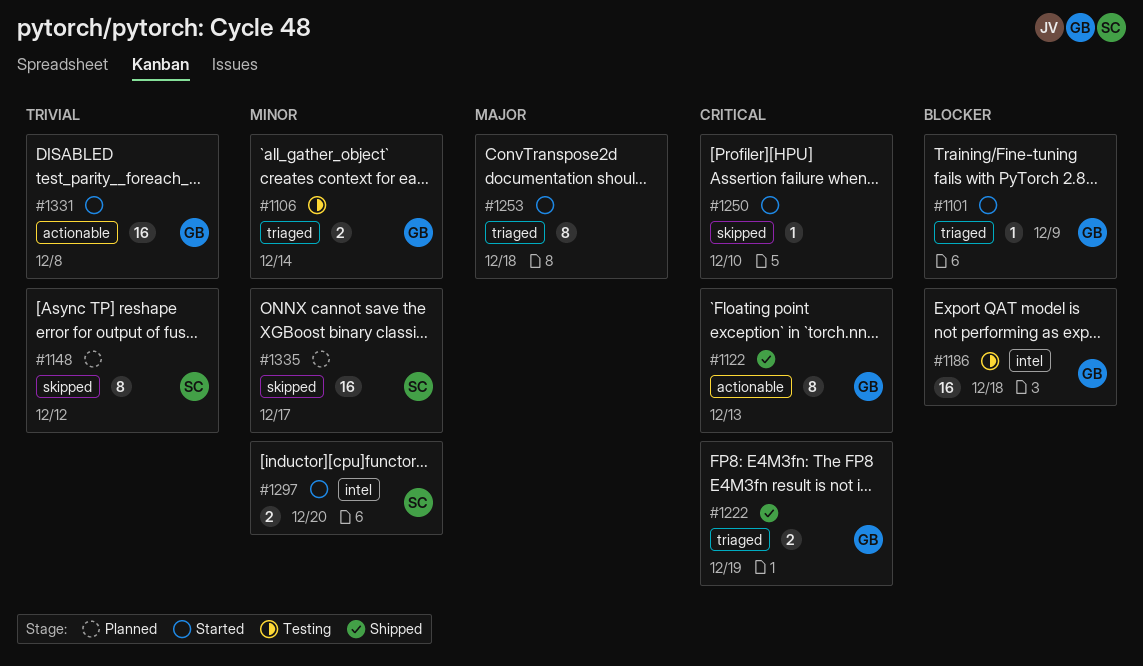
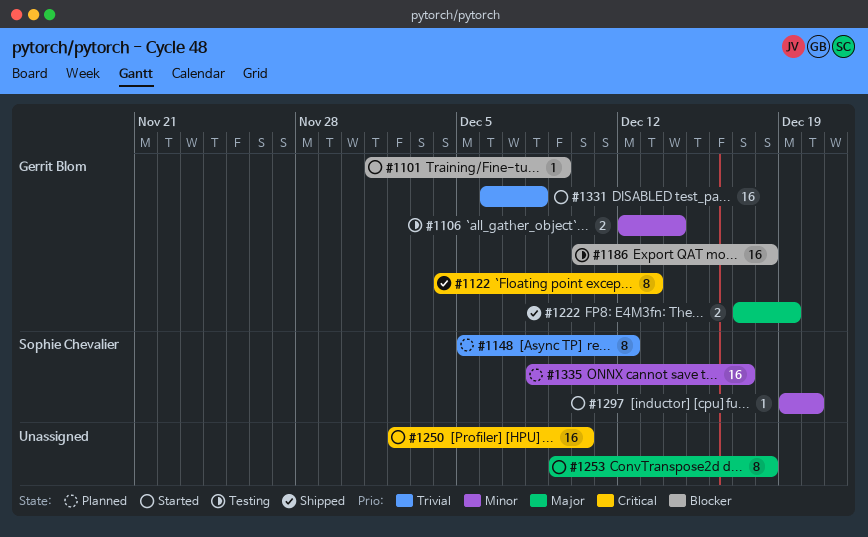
#1222, priority: Critical -> Major
#1250, estimate: 1 -> 16
#1297, estimate: 2 -> 1

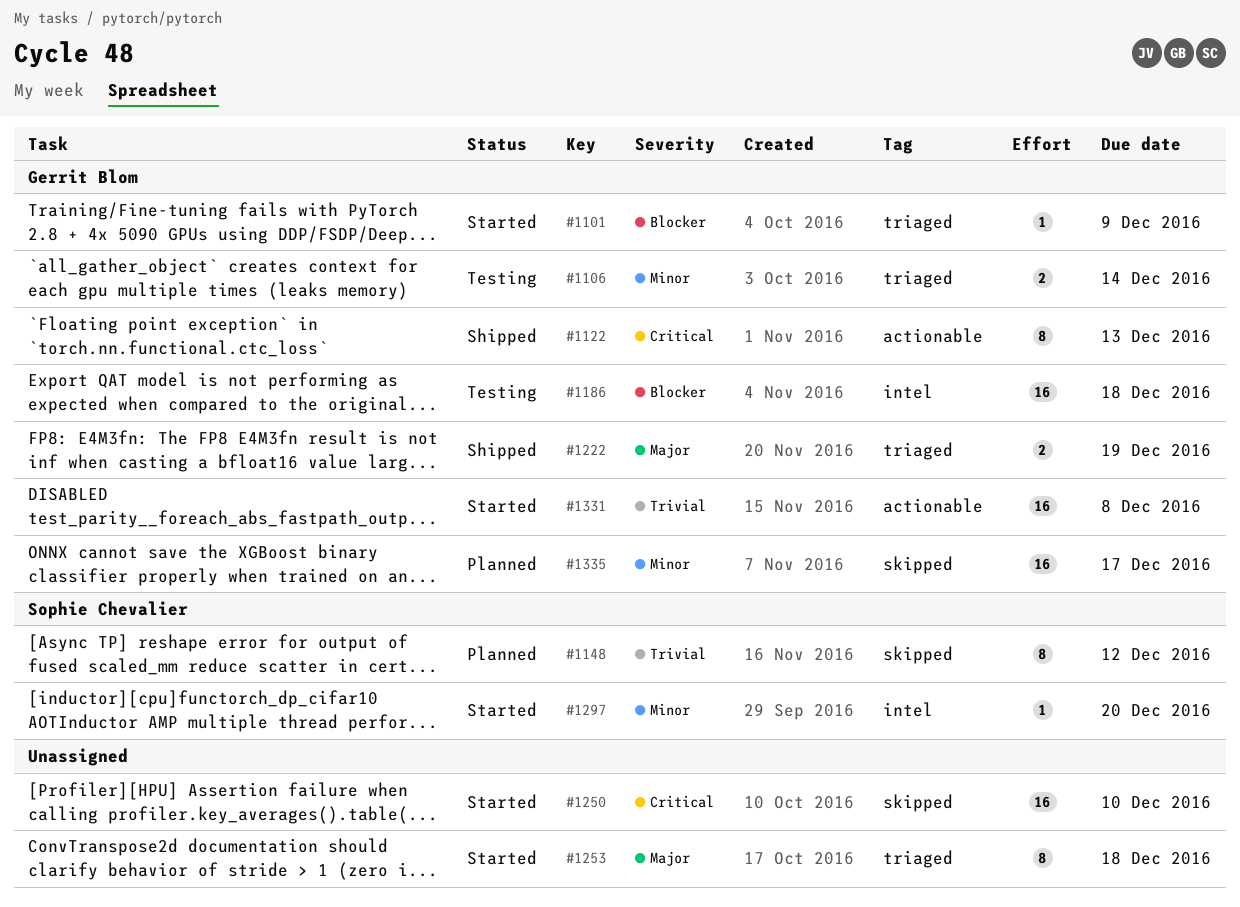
#1335, owner: Sophie Chevalier -> Gerrit Blom

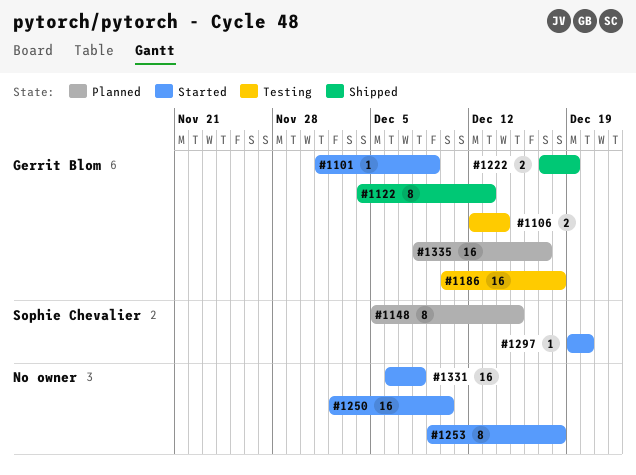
#1148, due: Dec 12 -> Dec 15
#1331, owner: Gerrit Blom -> none

